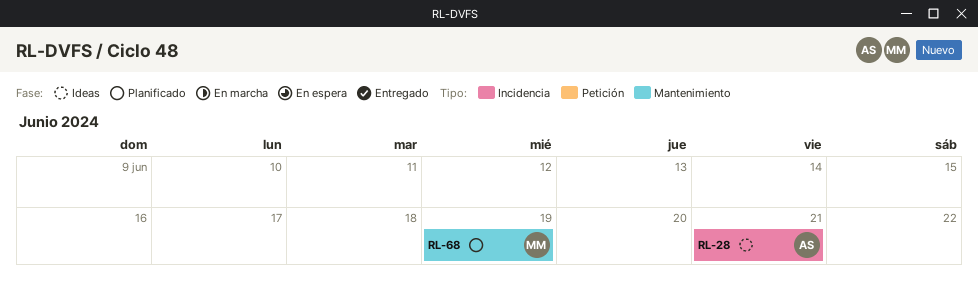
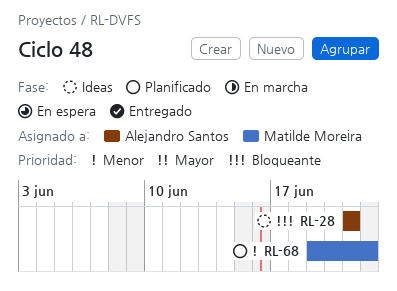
RL-68, due: Jun 19 -> Jun 22

